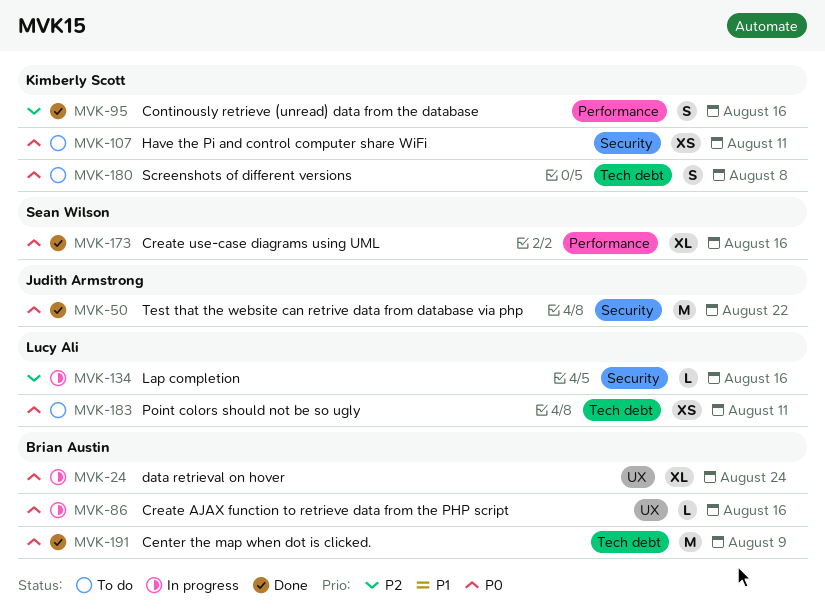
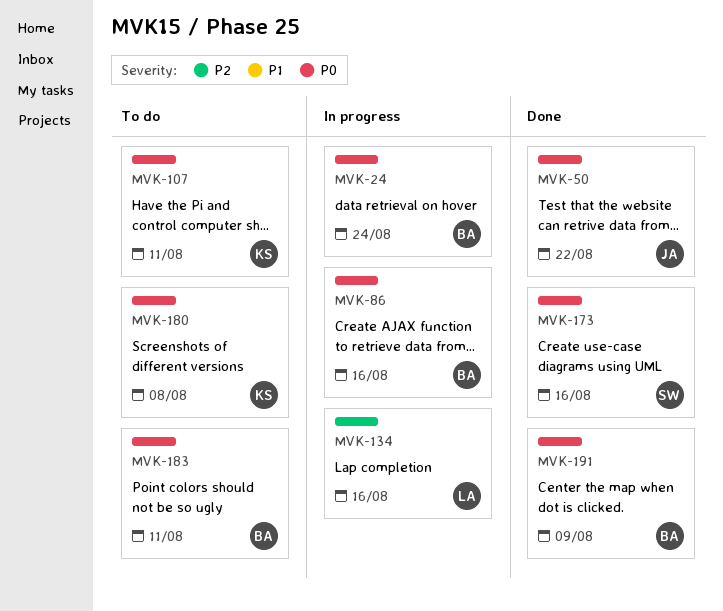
MVK-95: present -> none
MVK-183, owner: Lucy Ali -> Brian Austin

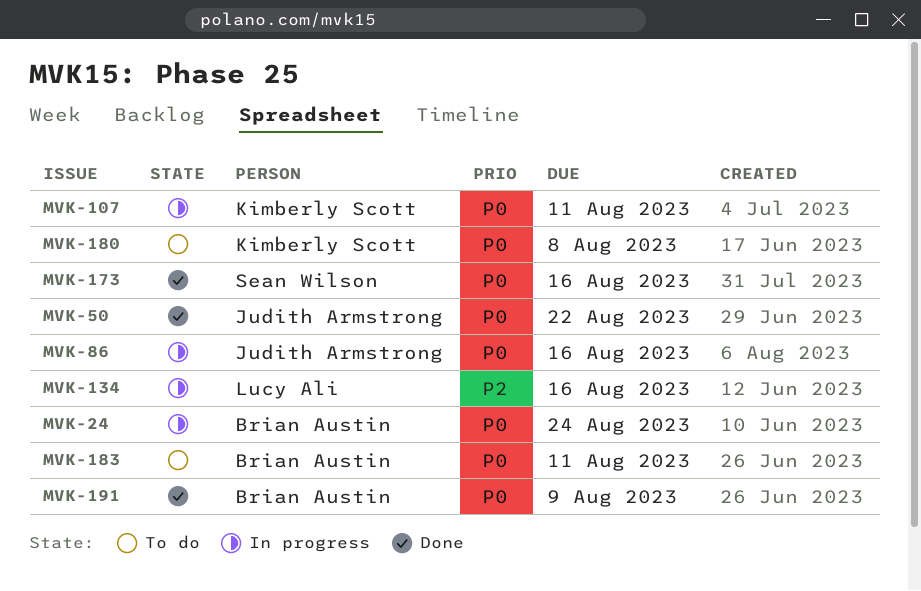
MVK-86, owner: Brian Austin -> Judith Armstrong
MVK-107, status: To do -> In progress

